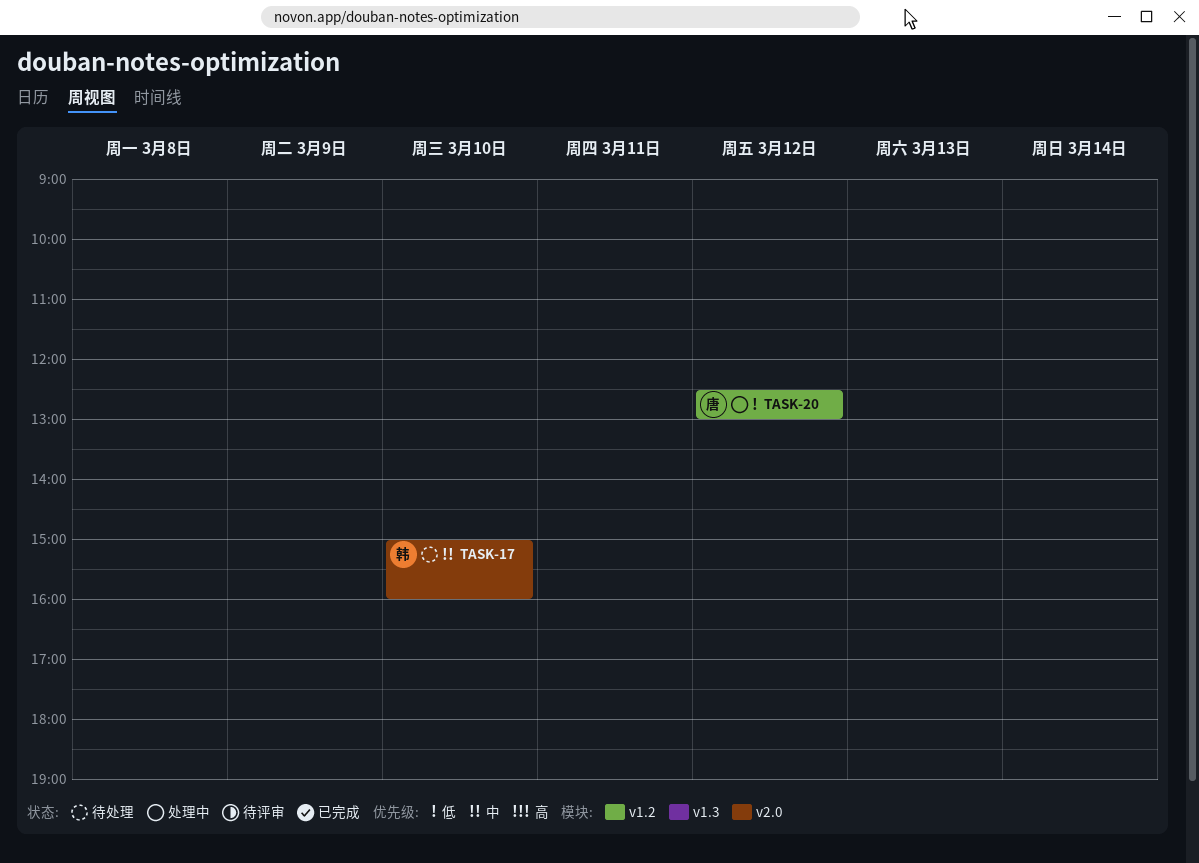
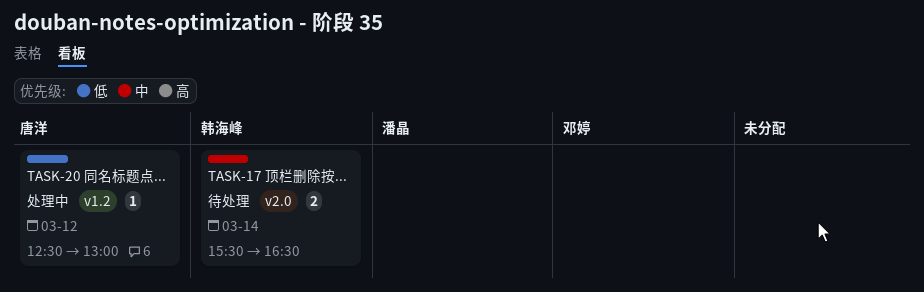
TASK-17, day: Mar 10 -> Mar 14
TASK-17, begins: 15:00 -> 15:30
TASK-17, ends: 16:00 -> 16:30

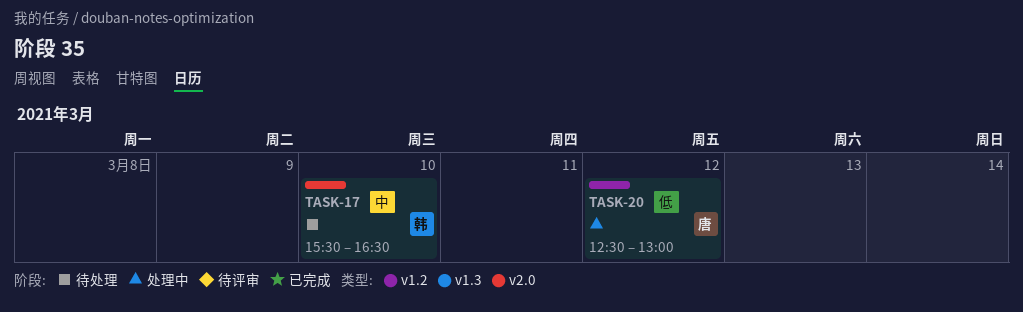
TASK-17, day: Mar 14 -> Mar 10

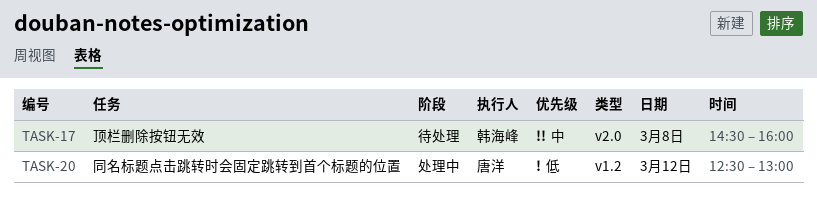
TASK-17, day: Mar 10 -> Mar 8
TASK-17, begins: 15:30 -> 14:30
TASK-17, ends: 16:30 -> 16:00

